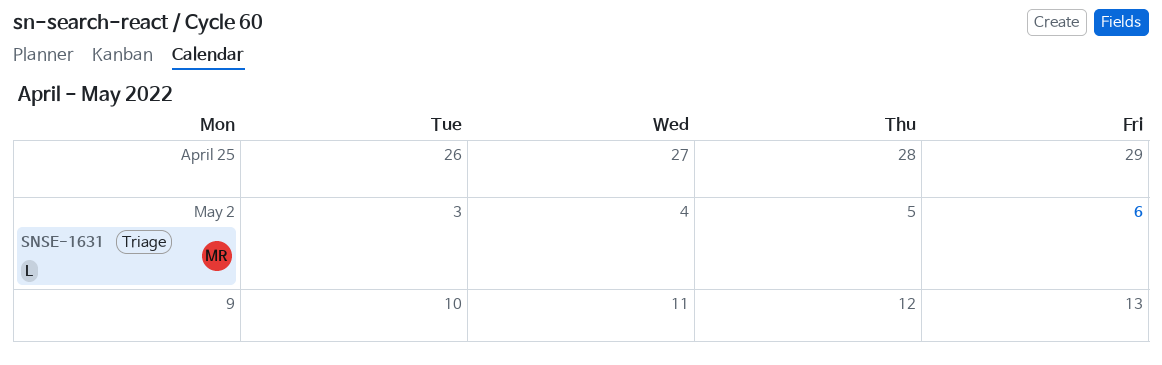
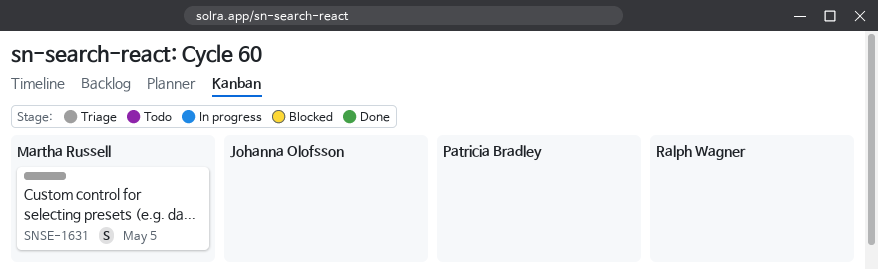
SNSE-1631, estimate: L -> S
SNSE-1631, due: May 2 -> May 5

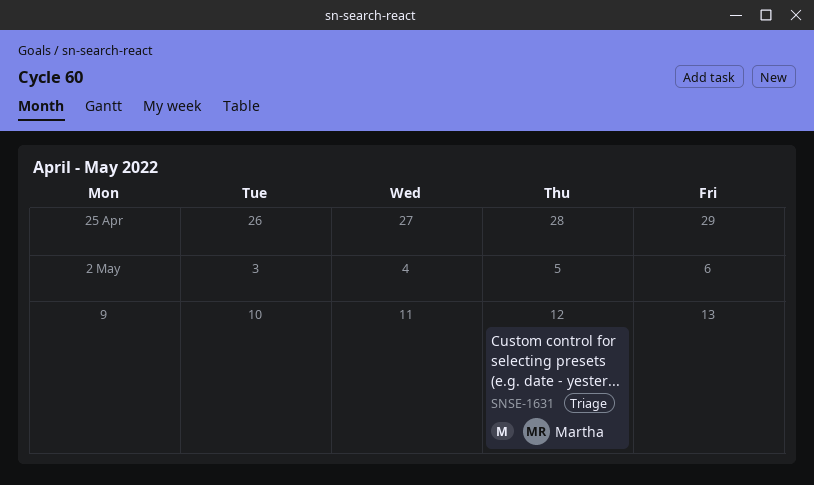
SNSE-1631, estimate: S -> M
SNSE-1631, due: May 5 -> May 12

